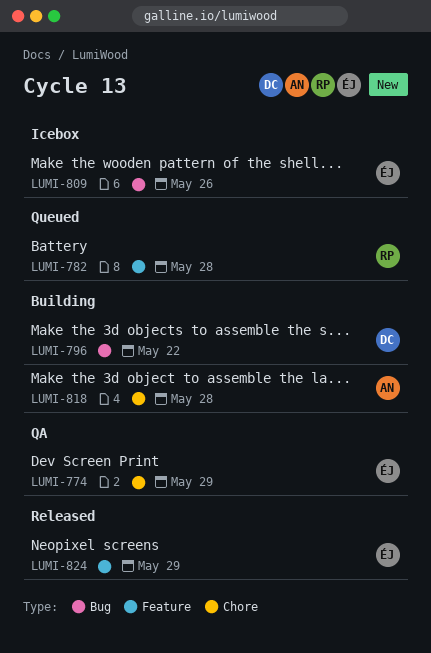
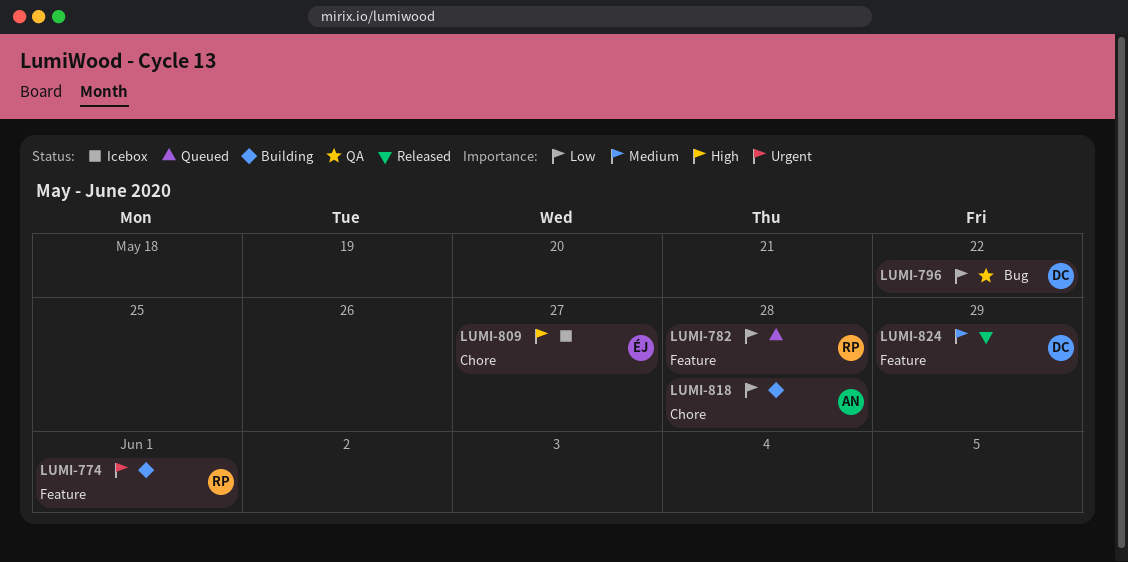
LUMI-774, status: QA -> Building
LUMI-774, owner: ÉJ -> RP
LUMI-774, label: Chore -> Feature
LUMI-774, due: May 29 -> Jun 1
LUMI-796, status: Building -> QA
LUMI-809, label: Bug -> Chore
LUMI-809, due: May 26 -> May 27
LUMI-824, owner: ÉJ -> DC

